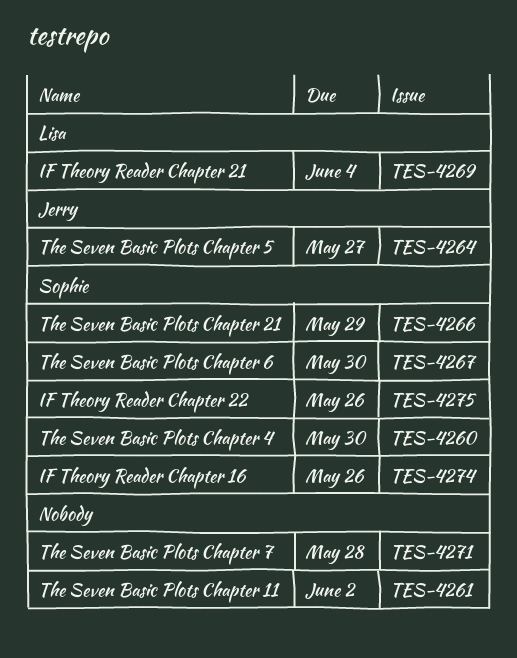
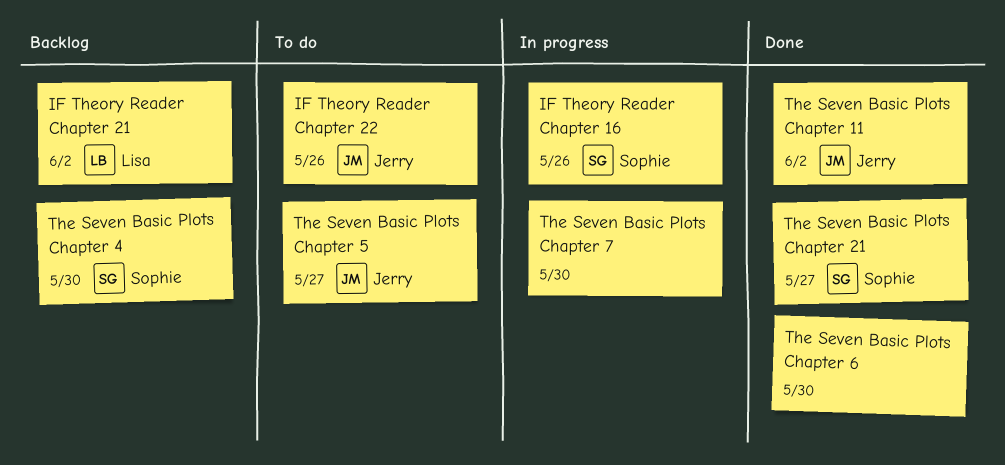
IF Theory Reader Chapter 21, due: Jun 4 -> Jun 2
IF Theory Reader Chapter 22, owner: Sophie -> Jerry
The Seven Basic Plots Chapter 11, owner: none -> Jerry
The Seven Basic Plots Chapter 21, due: May 29 -> May 27
The Seven Basic Plots Chapter 6, owner: Sophie -> none
The Seven Basic Plots Chapter 7, due: May 28 -> May 30

